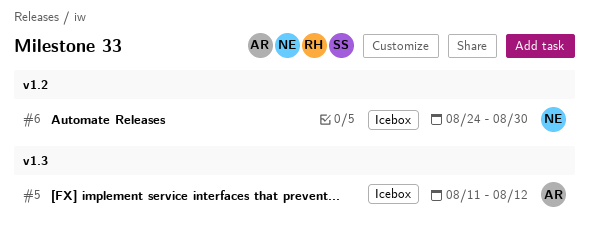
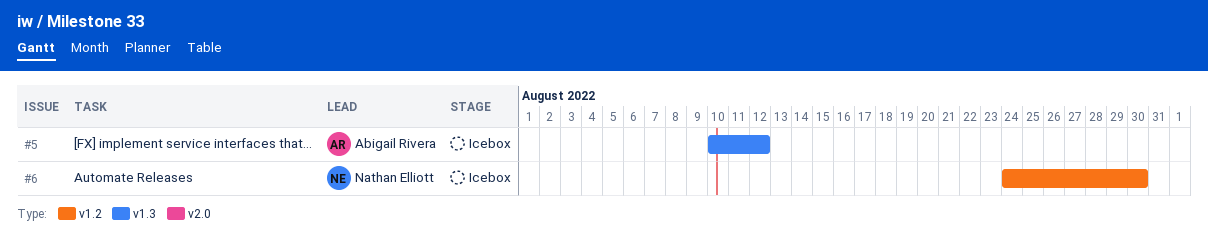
#5, start: Aug 11 -> Aug 10

